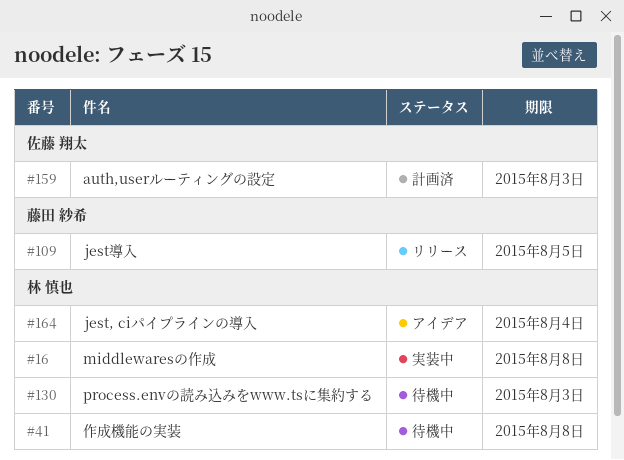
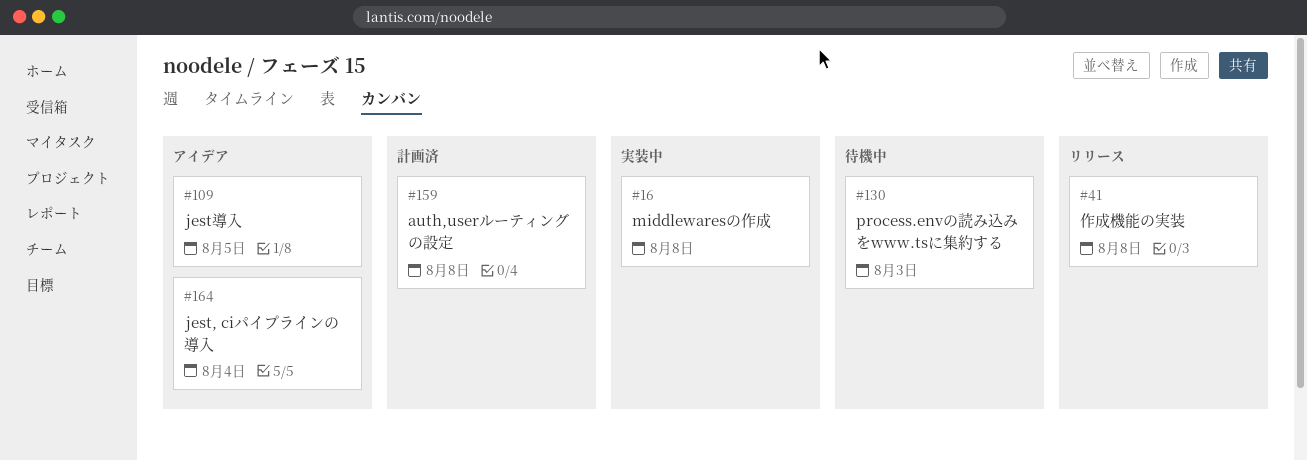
#41, status: 待機中 -> リリース
#109, status: リリース -> アイデア
#159, due: Aug 3 -> Aug 8

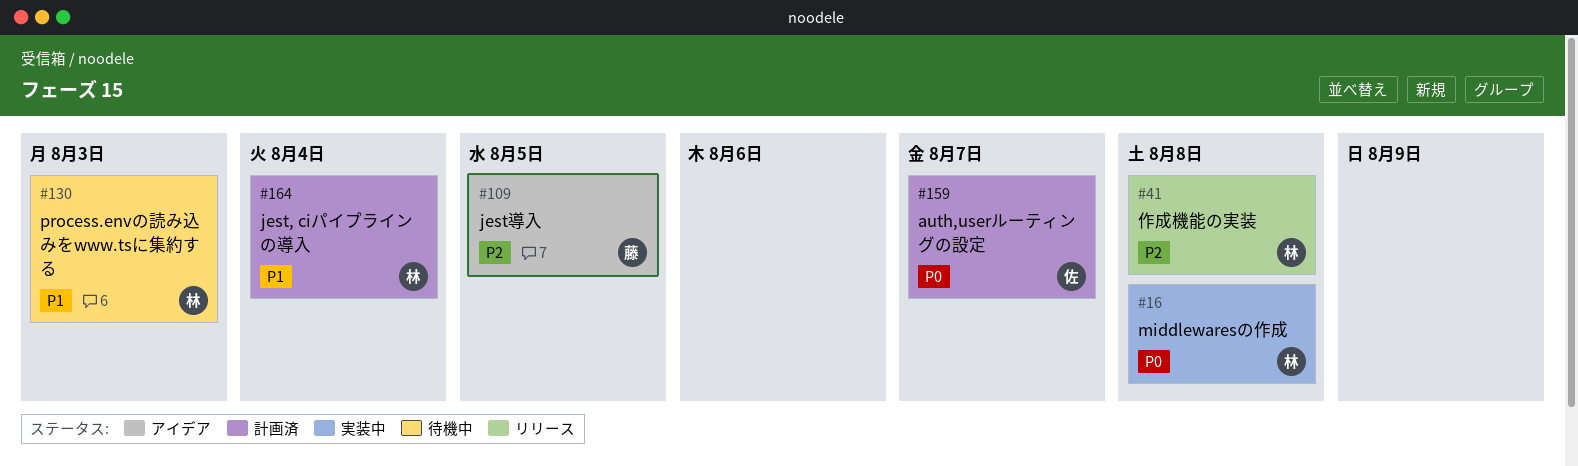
#159, due: Aug 8 -> Aug 7
#164, status: アイデア -> 計画済

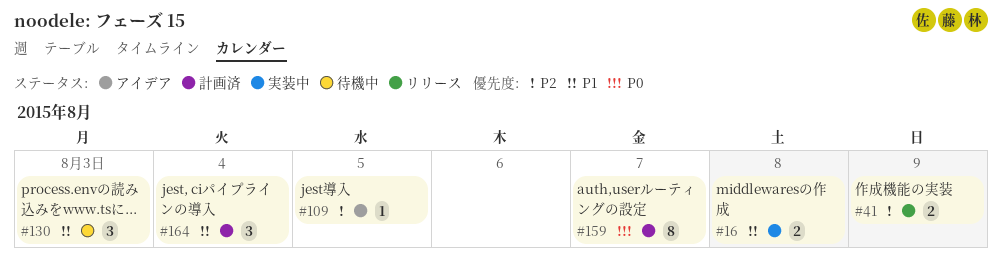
#16, priority: P0 -> P1
#41, due: Aug 8 -> Aug 9

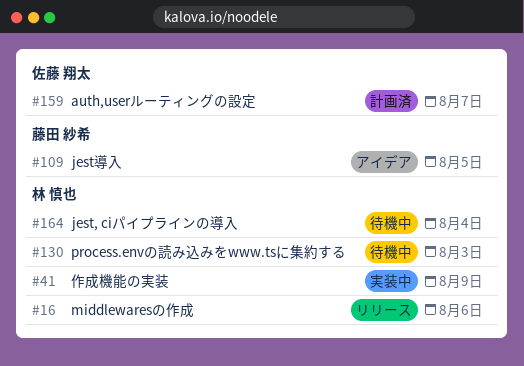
#16, status: 実装中 -> リリース
#16, due: Aug 8 -> Aug 6
#41, status: リリース -> 実装中
#164, status: 計画済 -> 待機中

